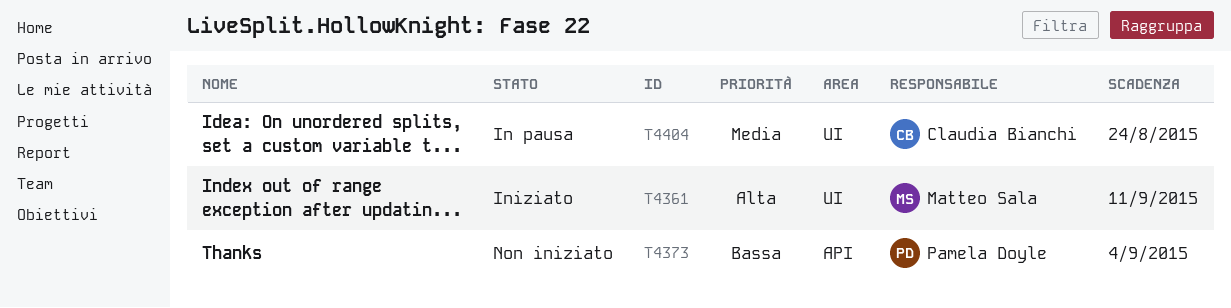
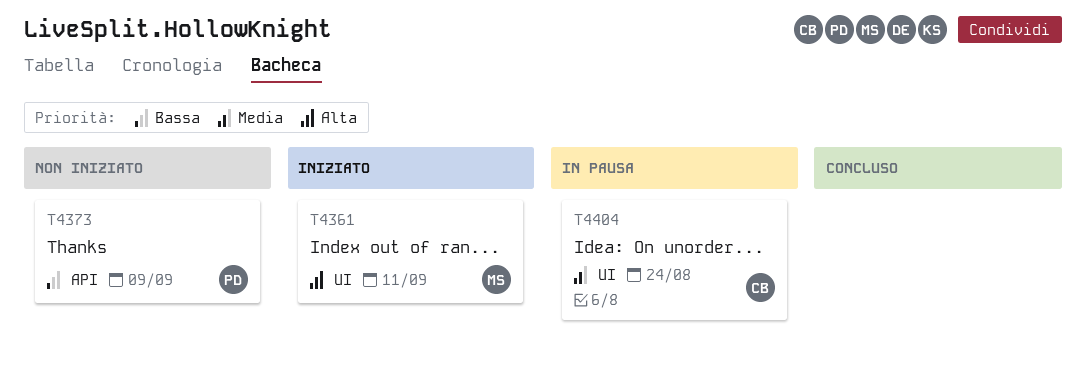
T4373, due: Sep 4 -> Sep 9

